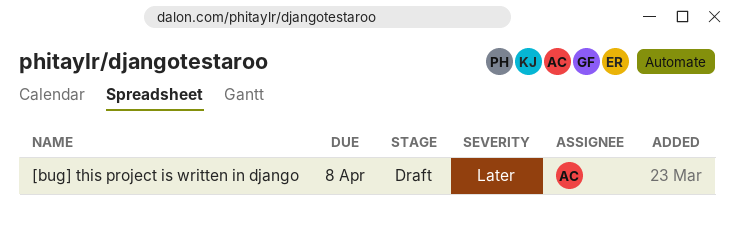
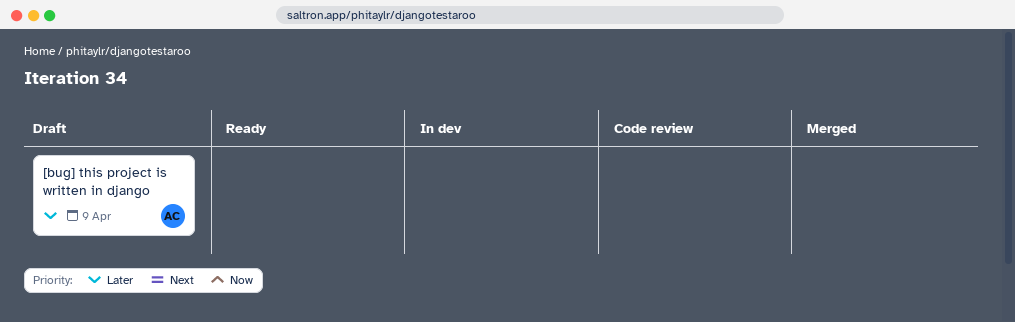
[bug] this project is written in django, due: Apr 8 -> Apr 9

